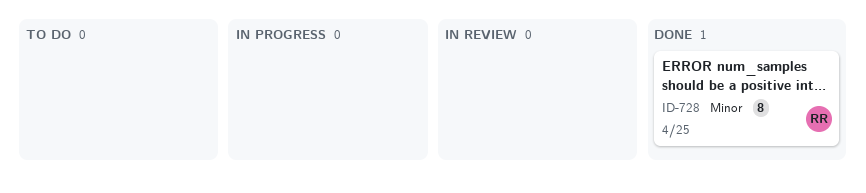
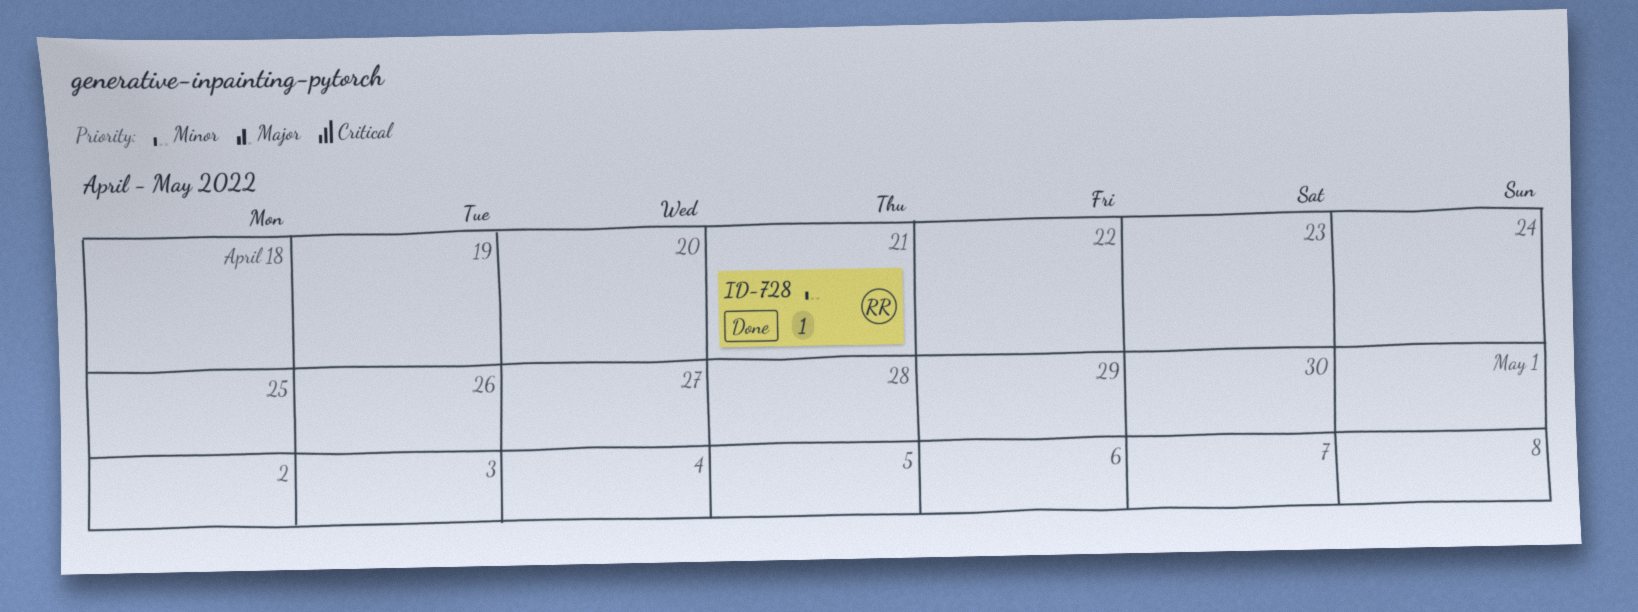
ID-728, estimate: 8 -> 1
ID-728, due: Apr 25 -> Apr 21

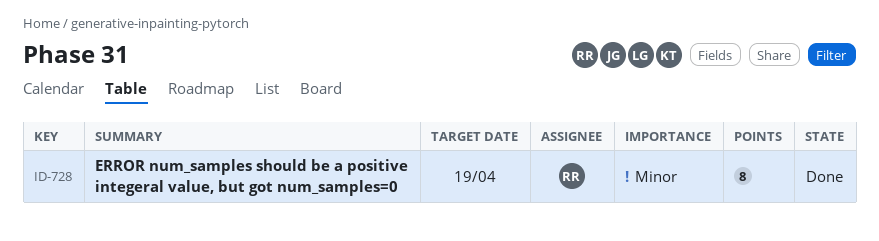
ID-728, estimate: 1 -> 8
ID-728, due: Apr 21 -> Apr 19

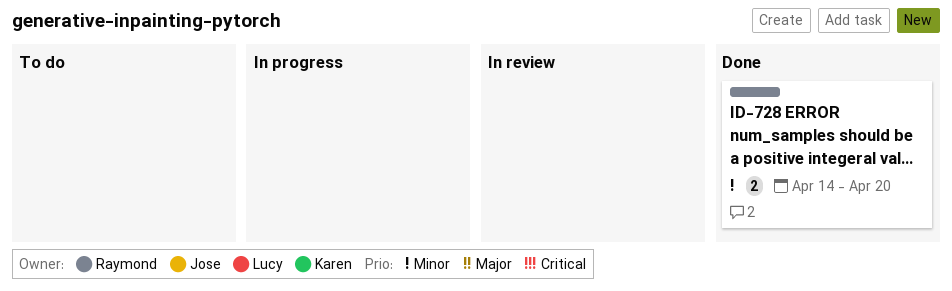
ID-728, estimate: 8 -> 2
ID-728, due: Apr 19 -> Apr 20

